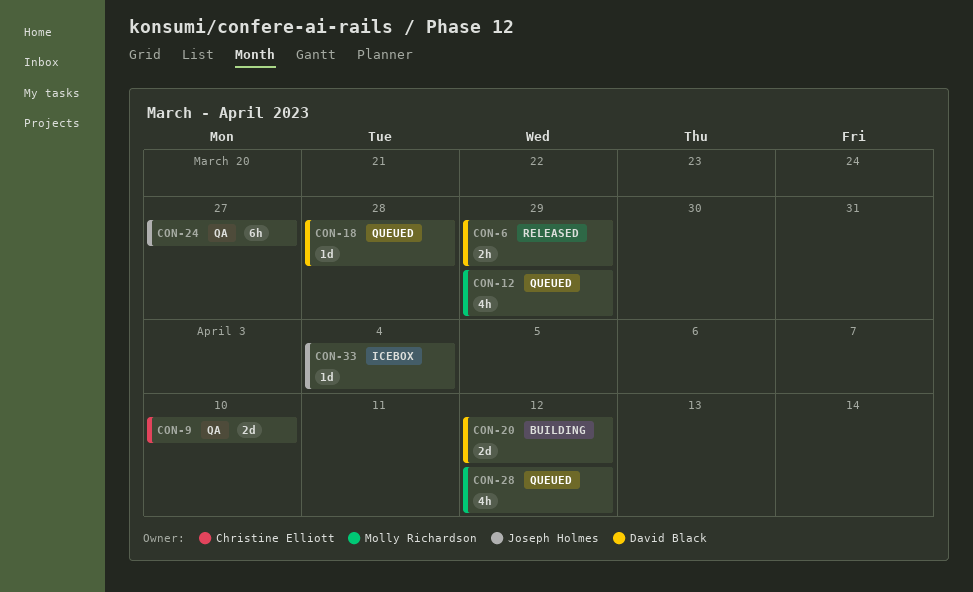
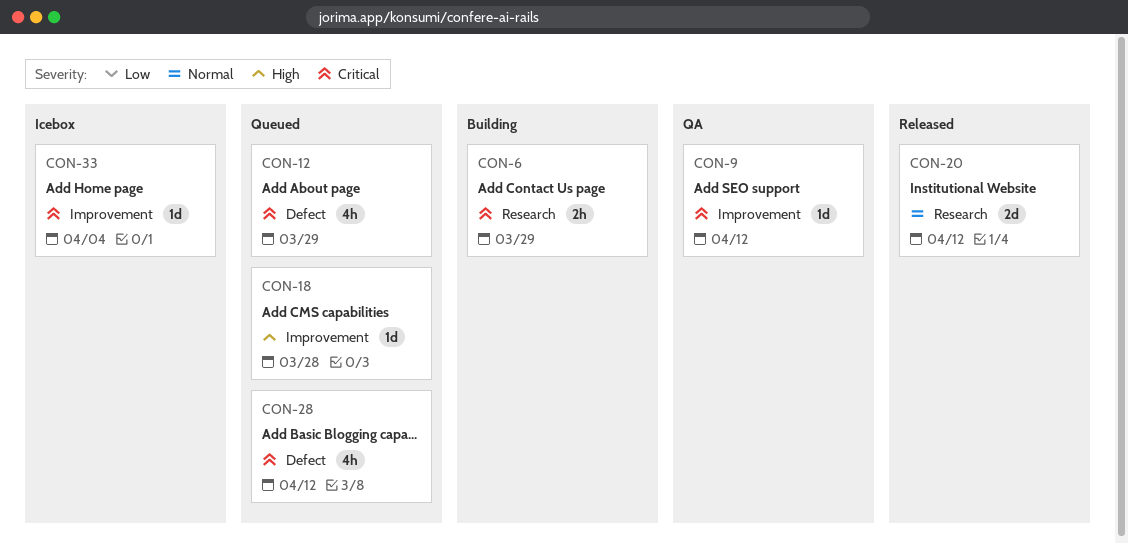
CON-6, status: Released -> Building
CON-9, estimate: 2d -> 1d
CON-9, due: Apr 10 -> Apr 12
CON-20, status: Building -> Released
CON-24: present -> none

